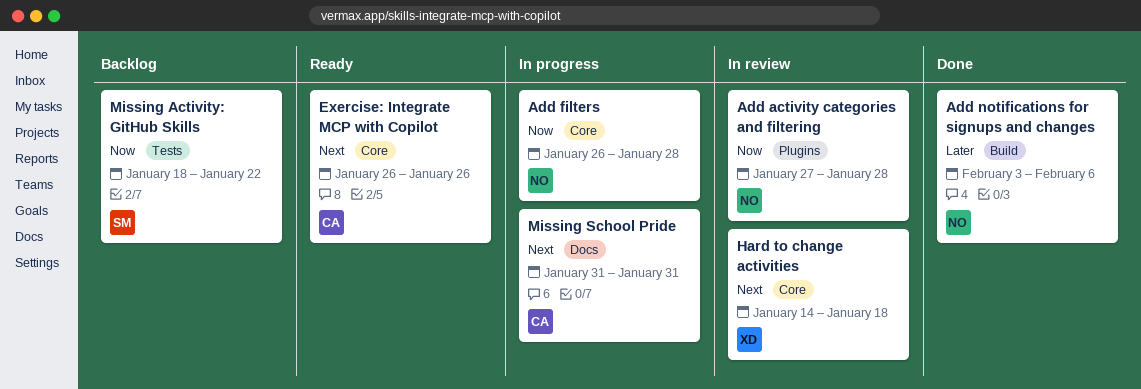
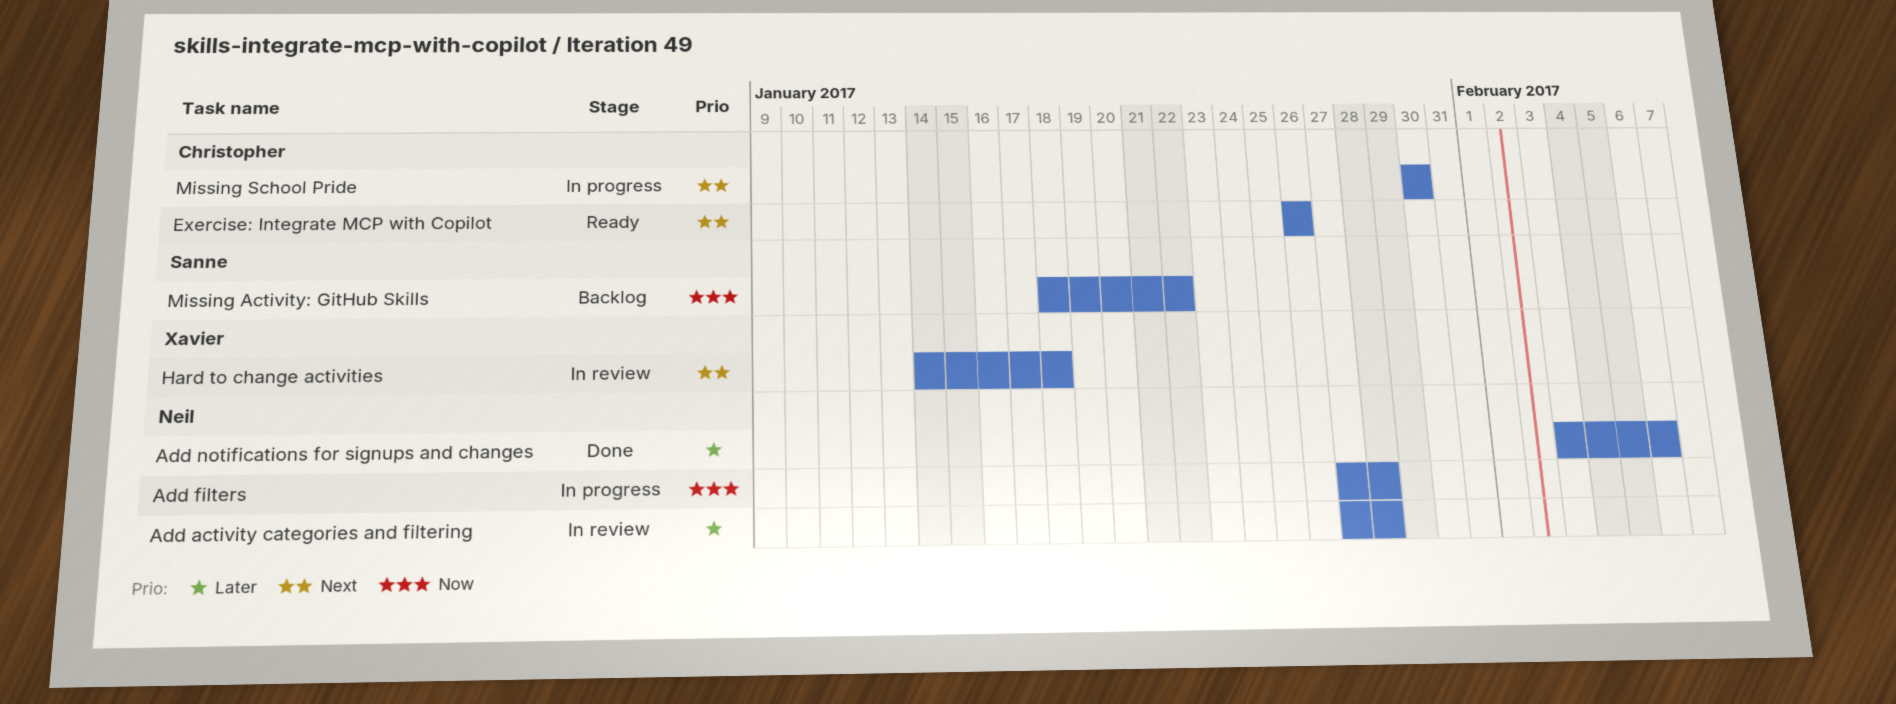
Add activity categories and filtering, priority: Now -> Later
Add filters, start: Jan 26 -> Jan 27
Missing School Pride, start: Jan 31 -> Jan 30
Missing School Pride, due: Jan 31 -> Jan 30

